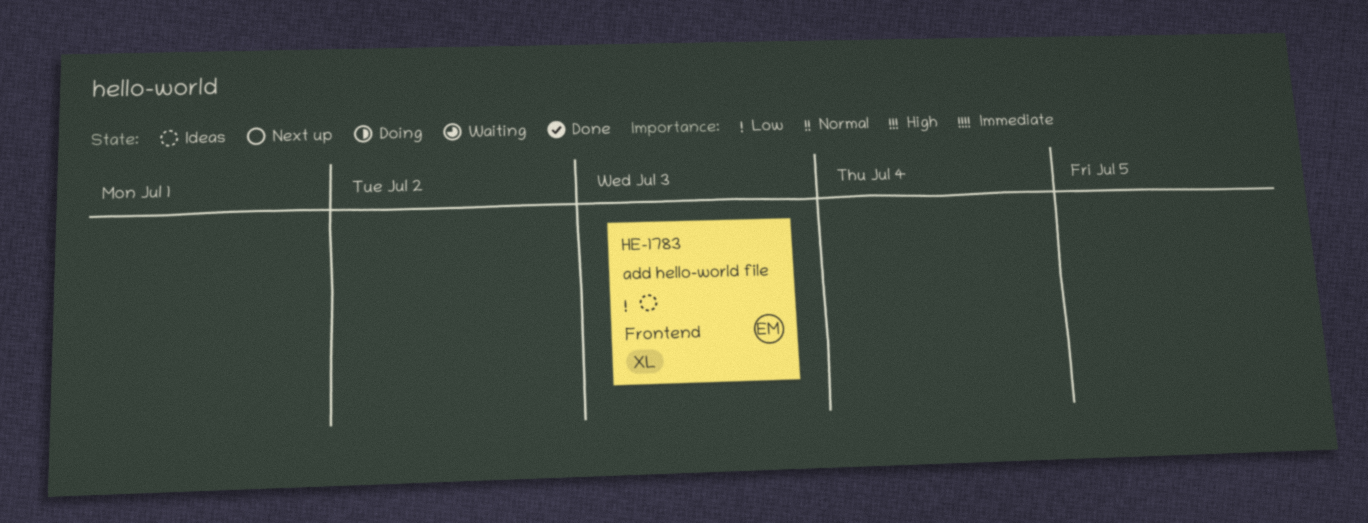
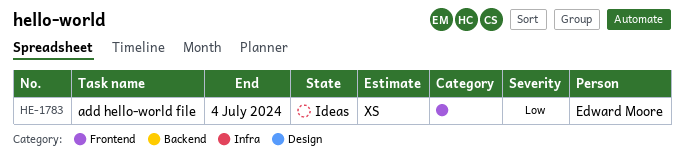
HE-1783, estimate: XL -> XS
HE-1783, due: Jul 3 -> Jul 4

